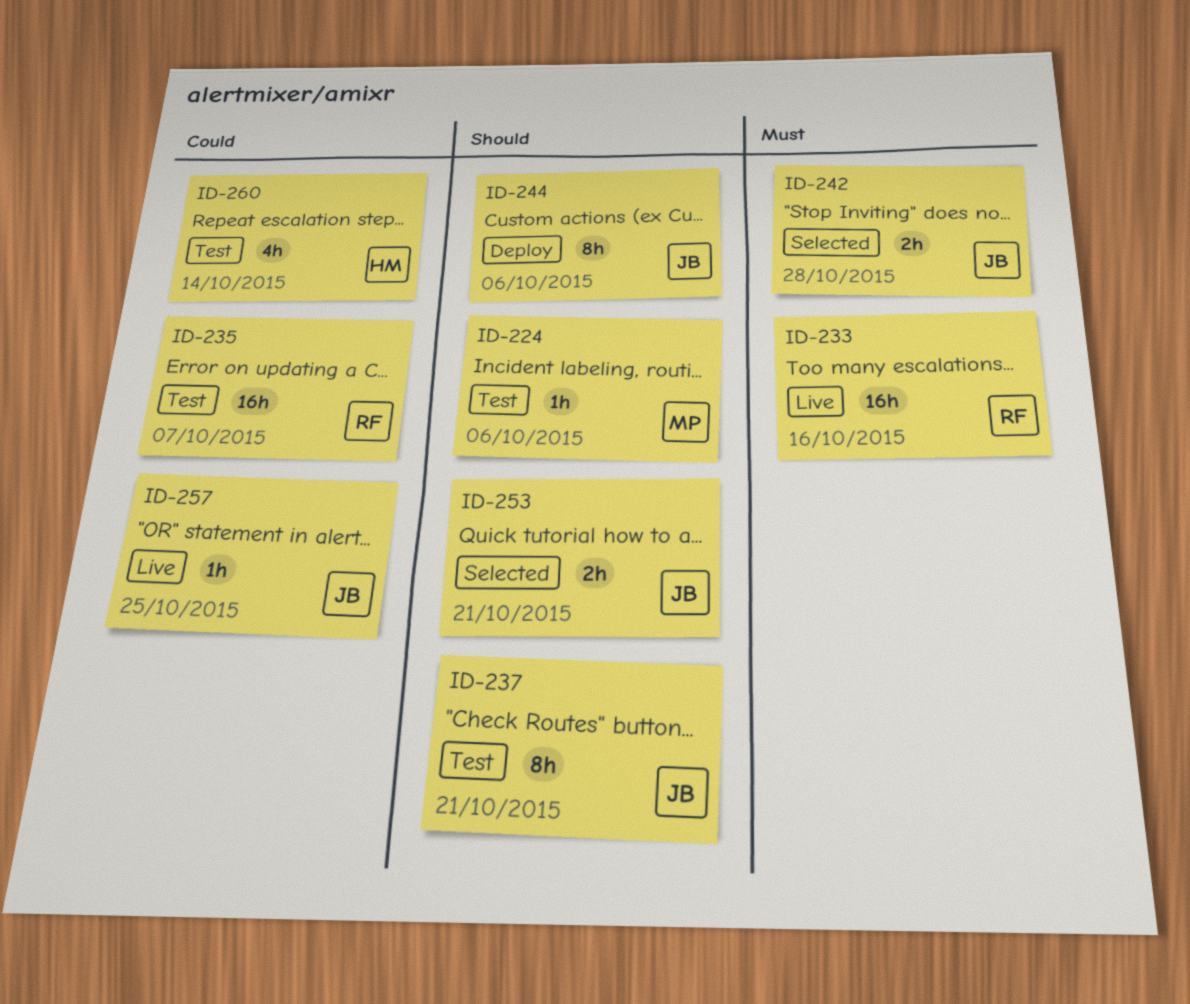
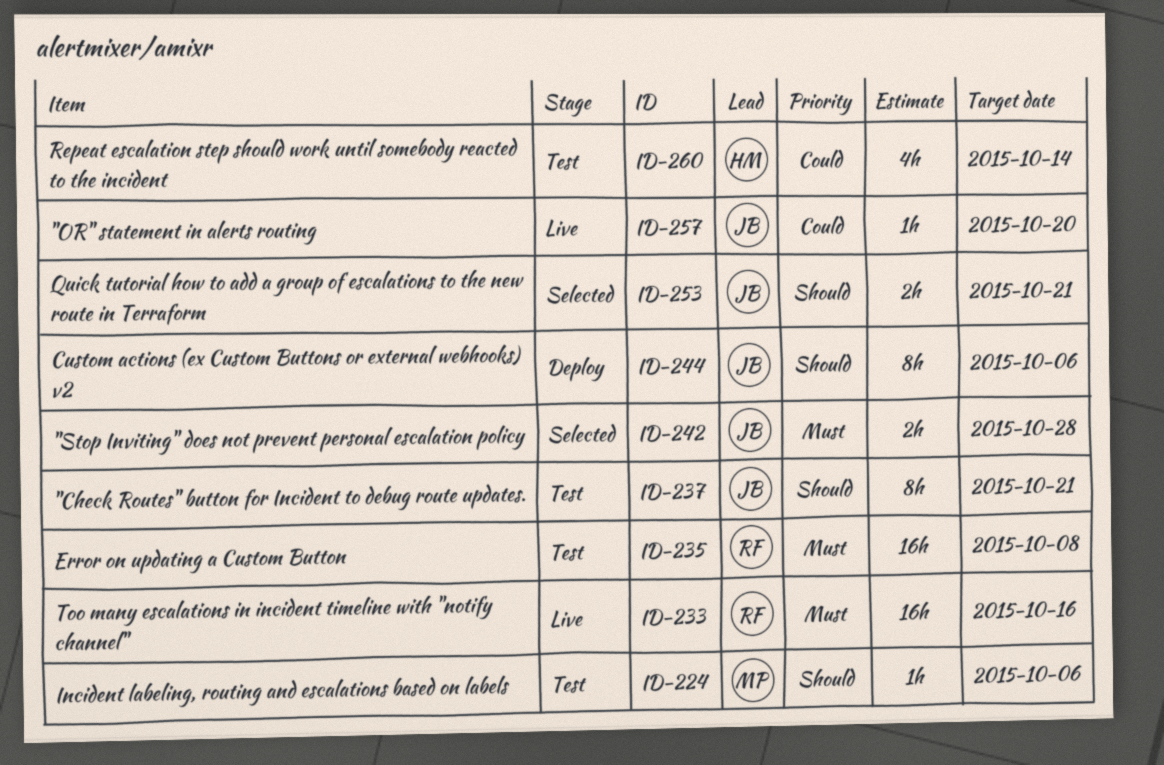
ID-235, priority: Could -> Must
ID-235, due: Oct 7 -> Oct 8
ID-257, due: Oct 25 -> Oct 20

